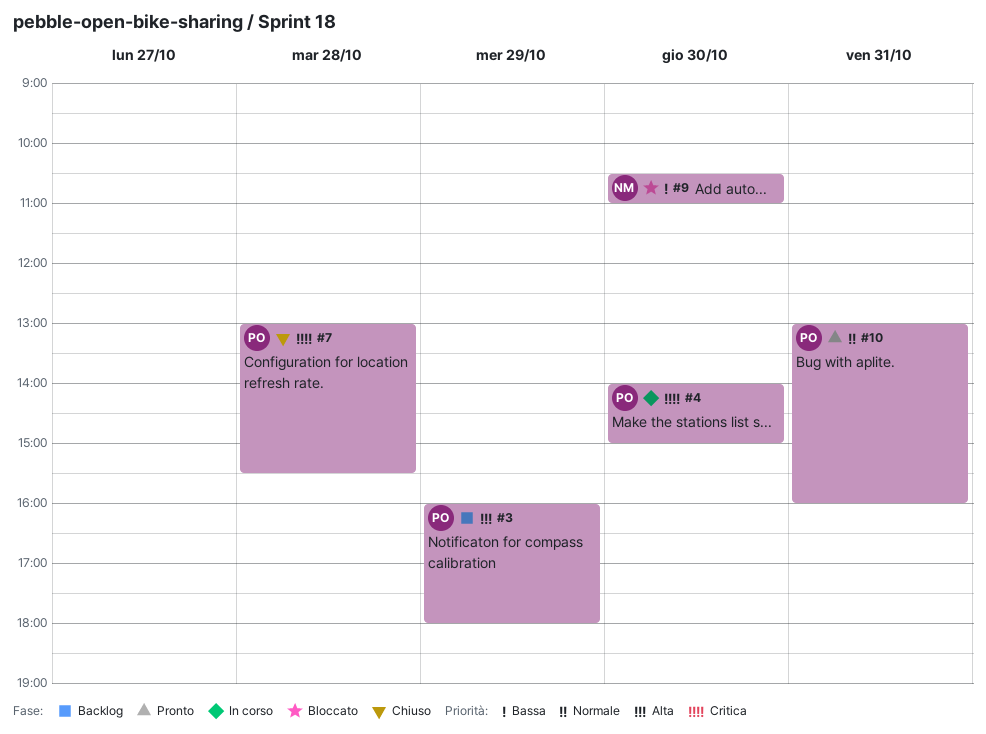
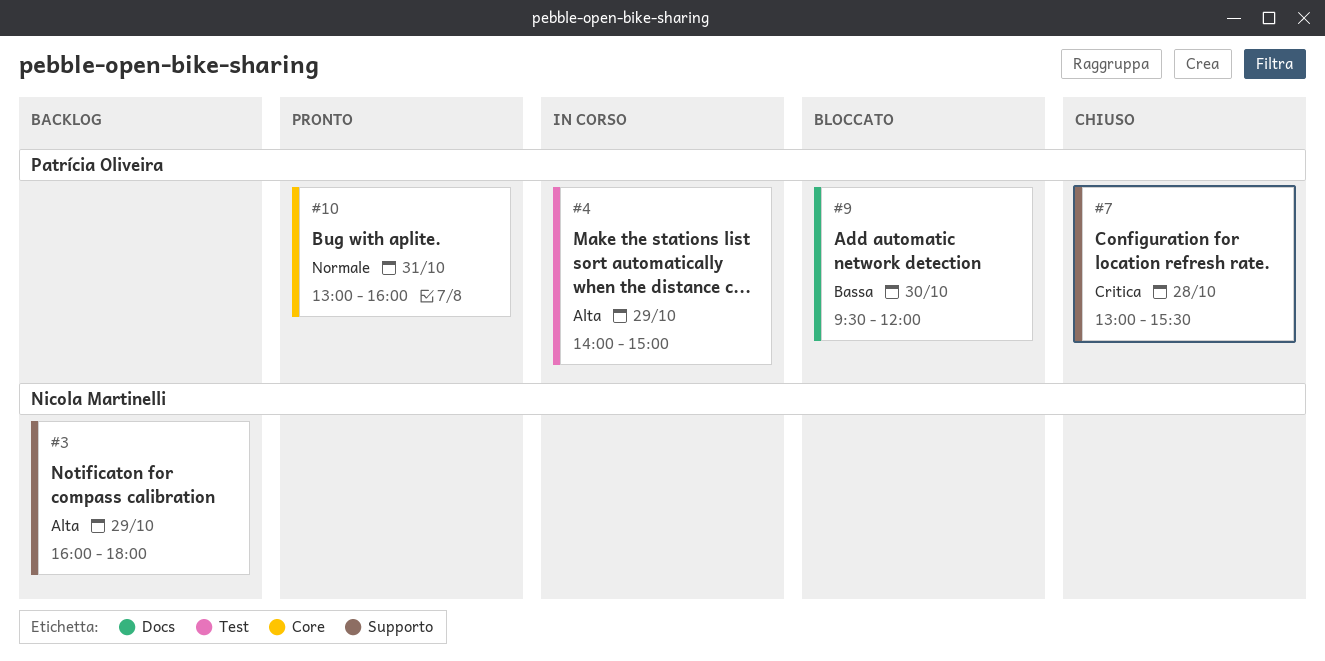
#3, owner: Patrícia Oliveira -> Nicola Martinelli
#4, priority: Critica -> Alta
#4, day: Oct 30 -> Oct 29
#9, owner: Nicola Martinelli -> Patrícia Oliveira
#9, begins: 10:30 -> 09:30
#9, ends: 11:00 -> 12:00

